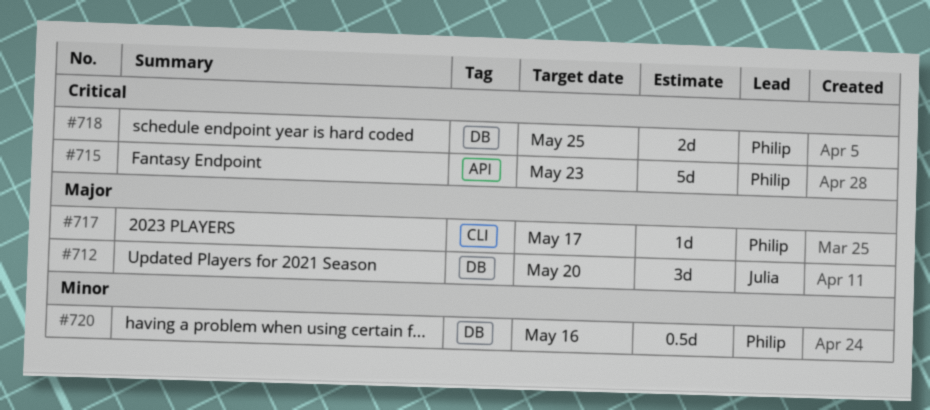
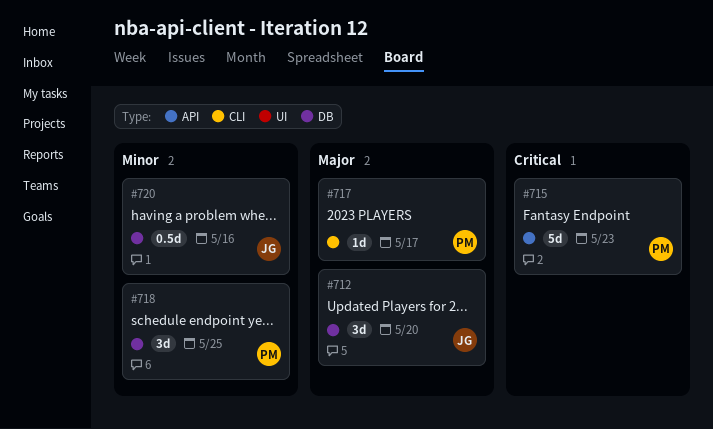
#718, priority: Critical -> Minor
#718, estimate: 2d -> 3d
#720, owner: Philip -> Julia

